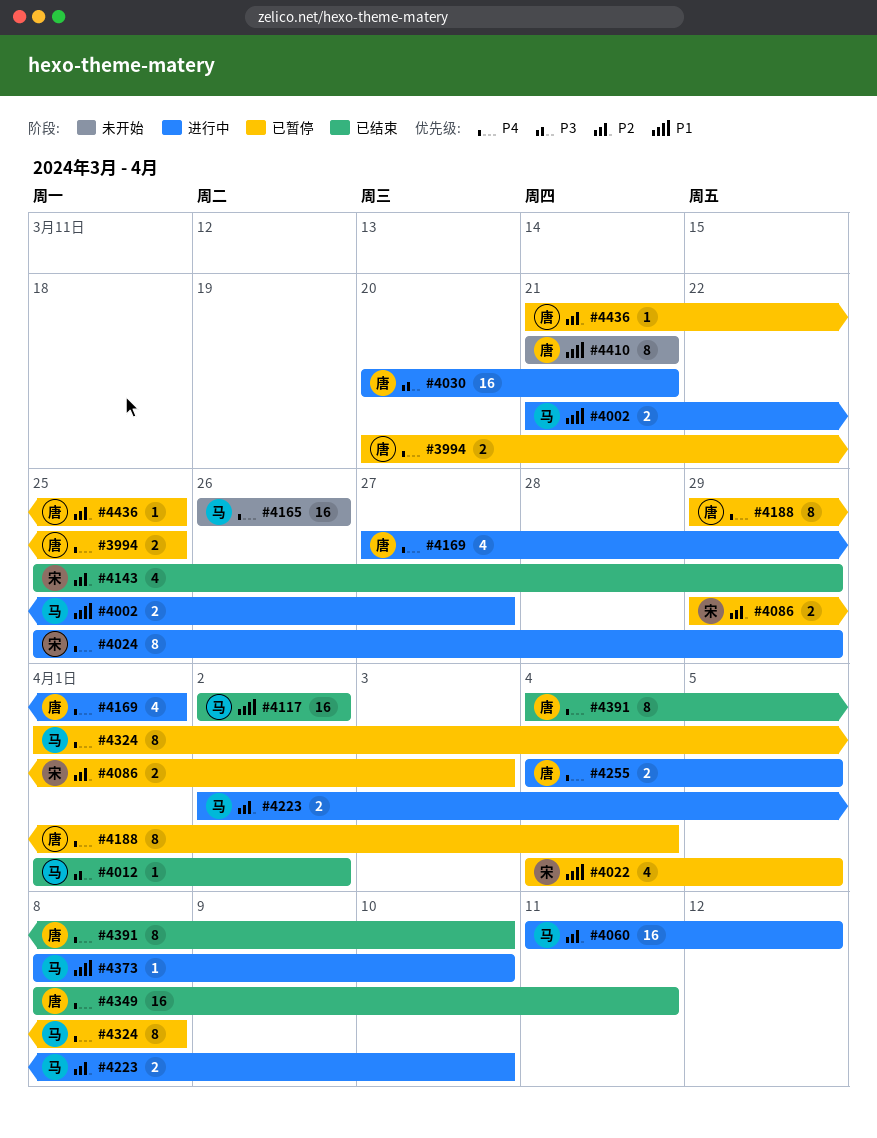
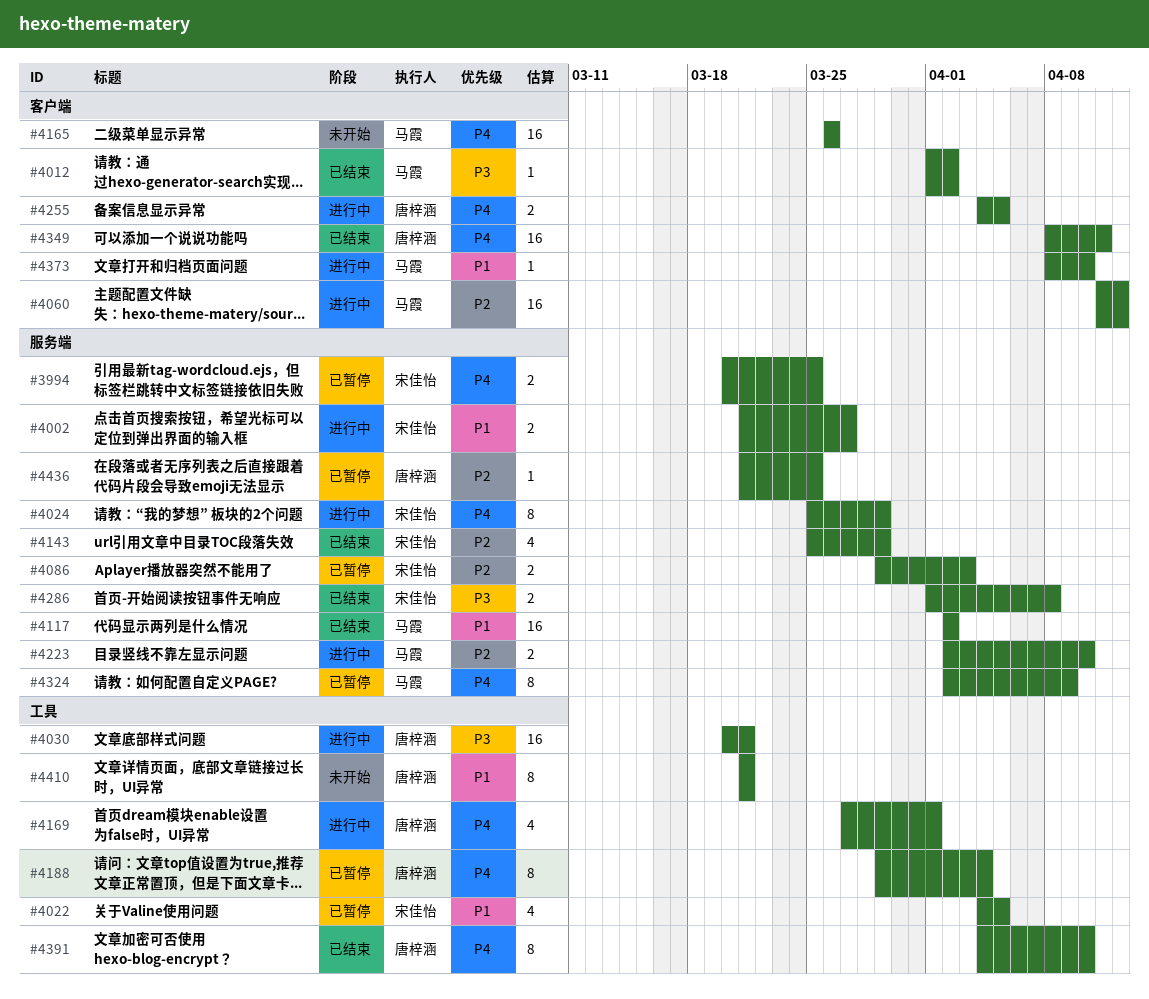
#3994, owner: 唐梓涵 -> 宋佳怡
#4002, owner: 马霞 -> 宋佳怡
#4286: none -> present
#4324, start: Apr 1 -> Apr 2
#4324, due: Apr 8 -> Apr 9

